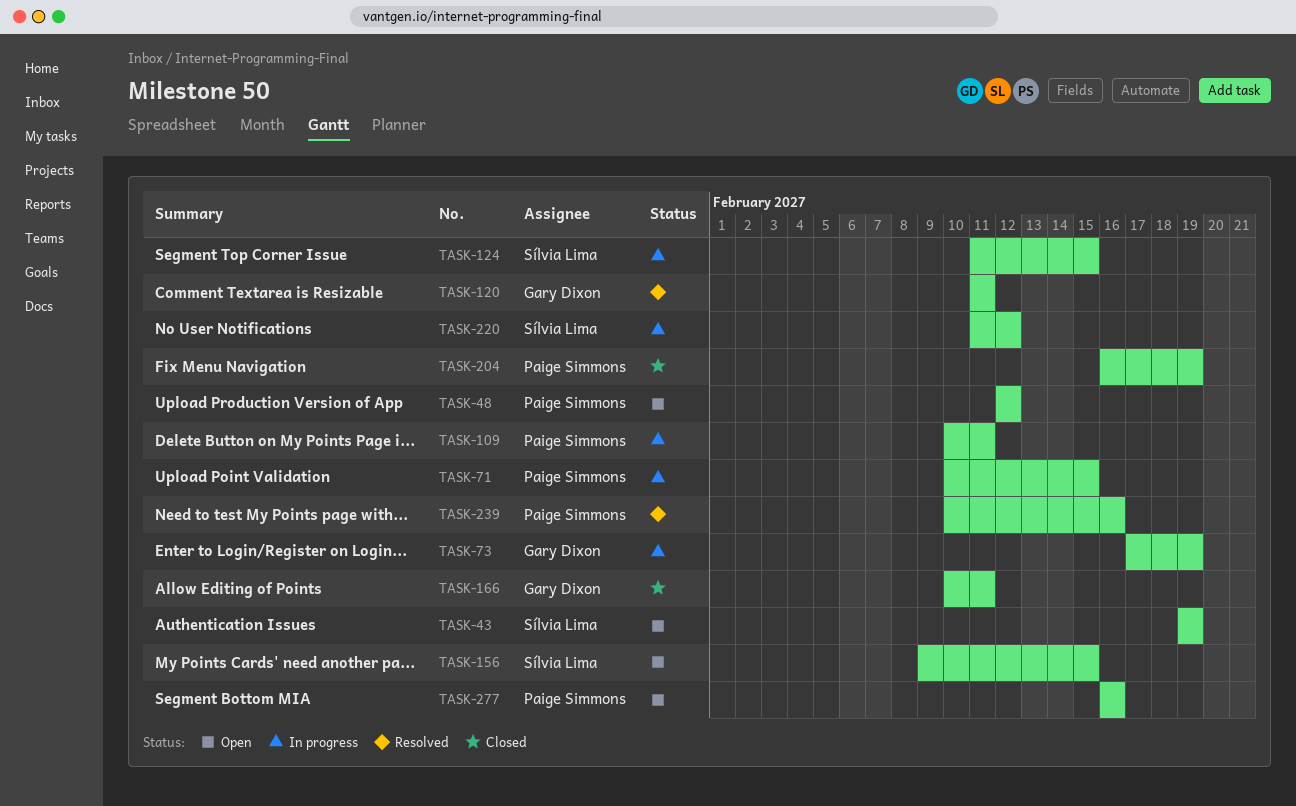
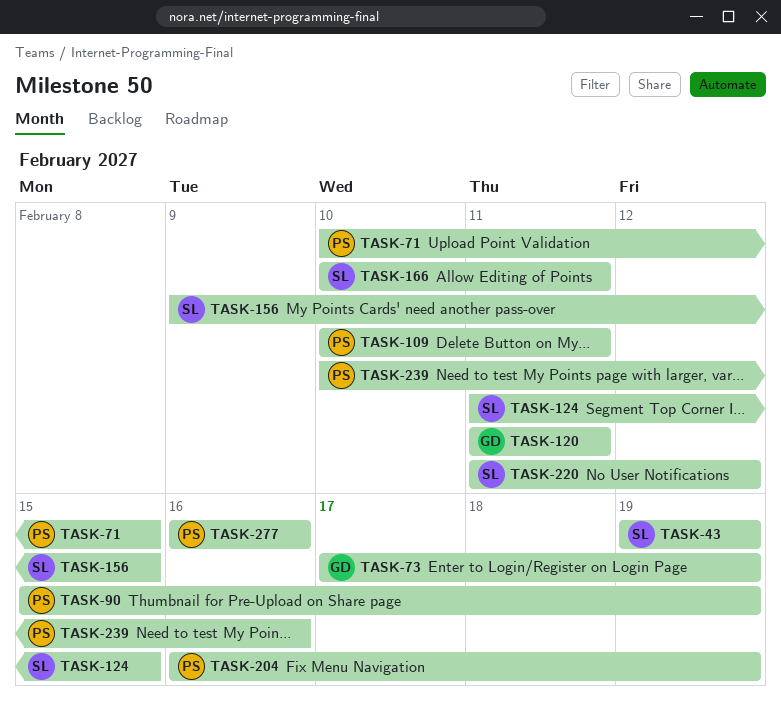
TASK-48: present -> none
TASK-90: none -> present
TASK-166, owner: Gary Dixon -> Sílvia Lima

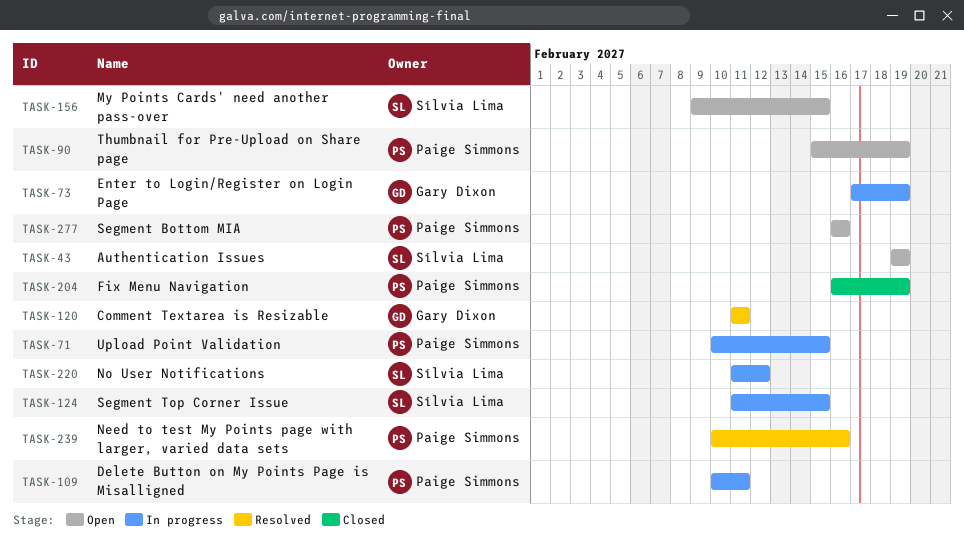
TASK-166: present -> none

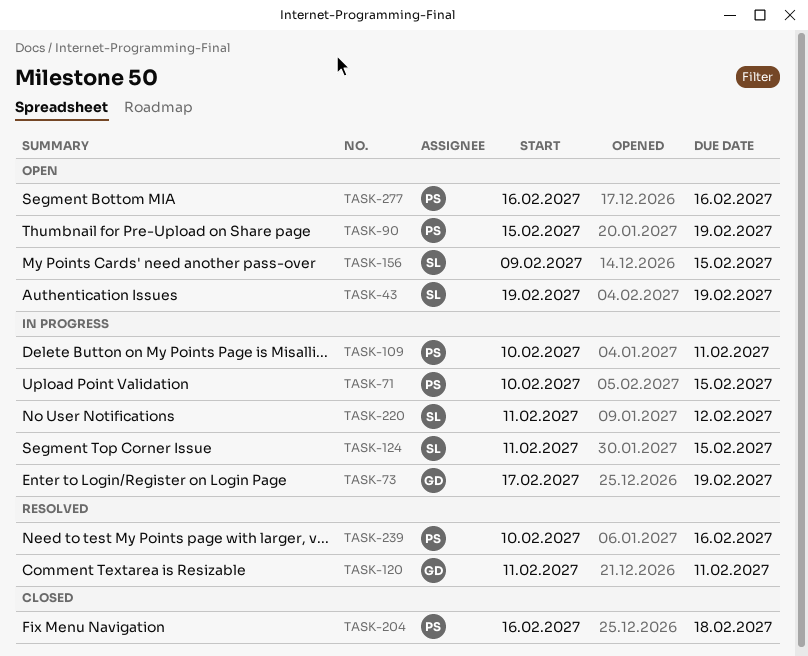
TASK-204, due: Feb 19 -> Feb 18

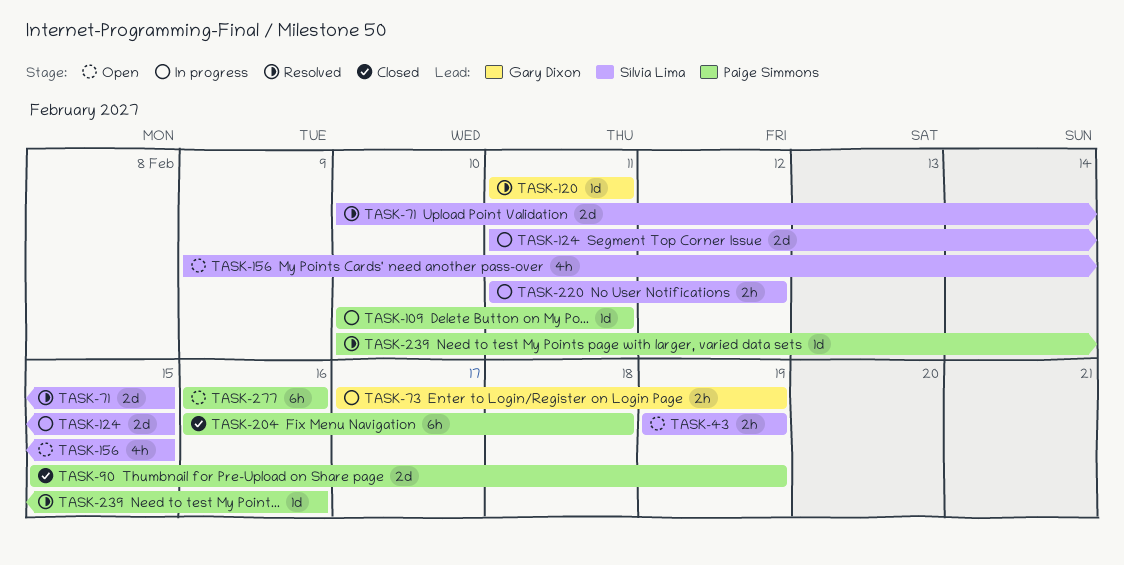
TASK-71, status: In progress -> Resolved
TASK-71, owner: Paige Simmons -> Sílvia Lima
TASK-90, status: Open -> Closed

